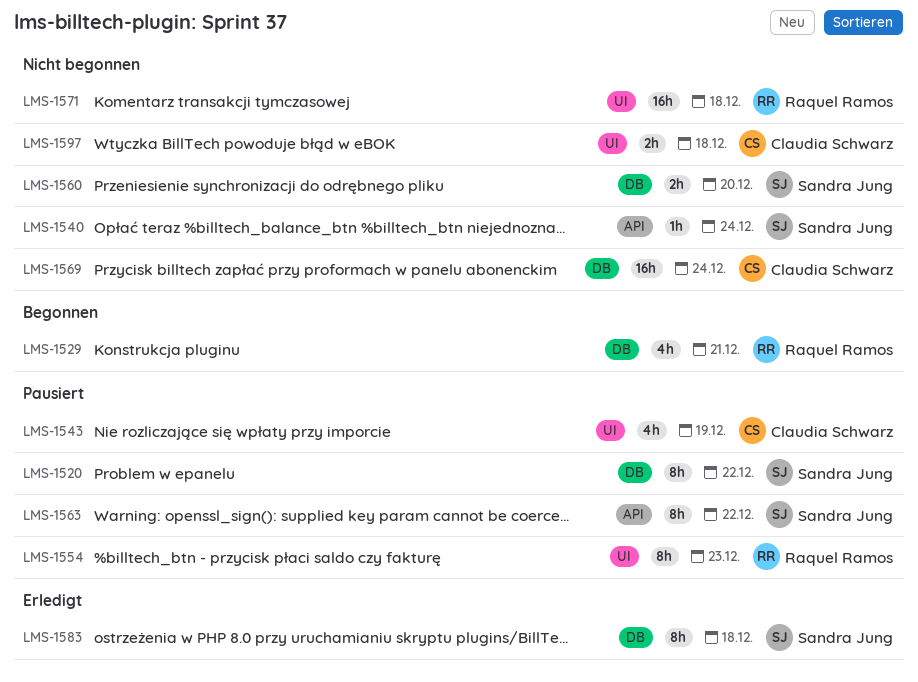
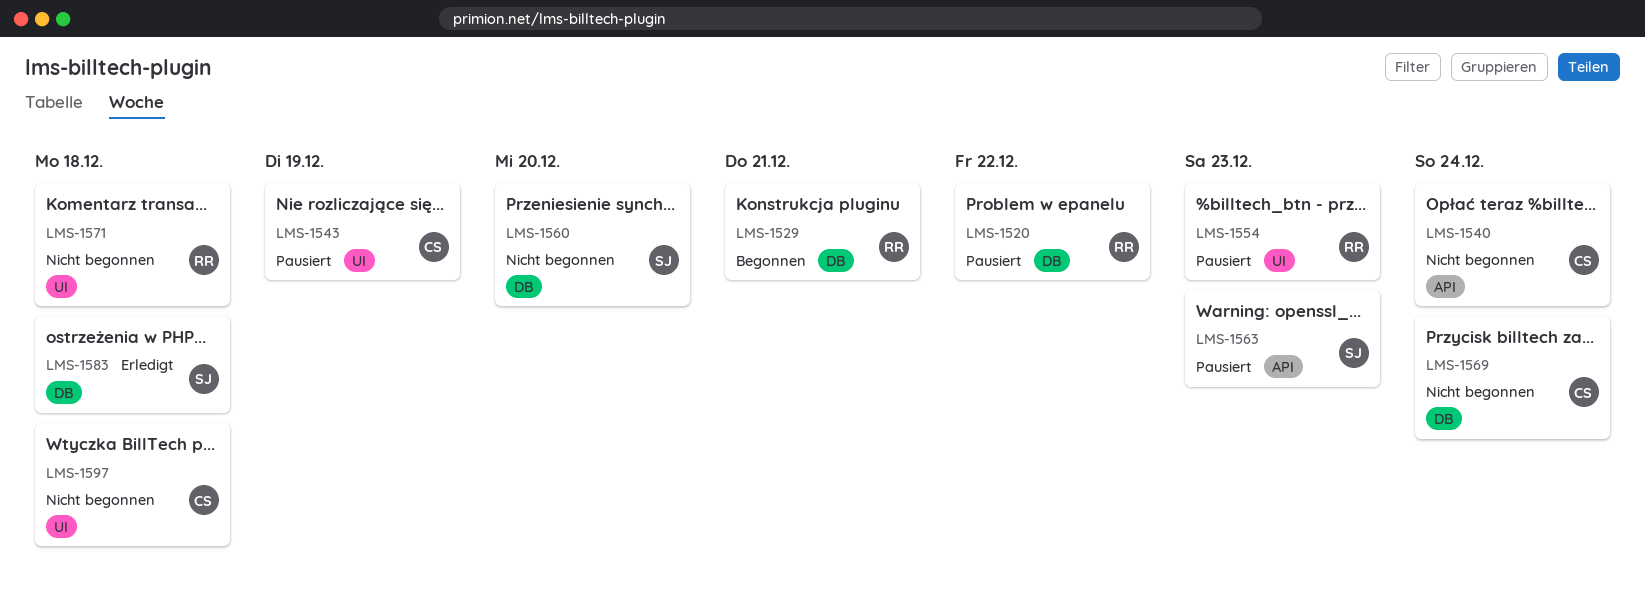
LMS-1520, owner: Sandra Jung -> Raquel Ramos
LMS-1540, owner: Sandra Jung -> Claudia Schwarz
LMS-1563, due: Dec 22 -> Dec 23

